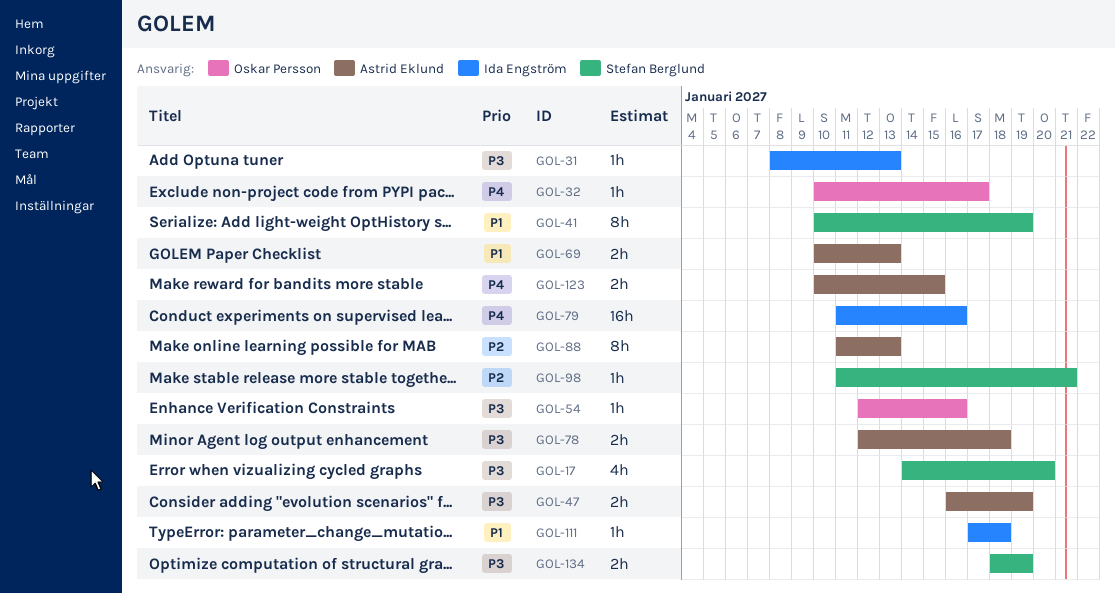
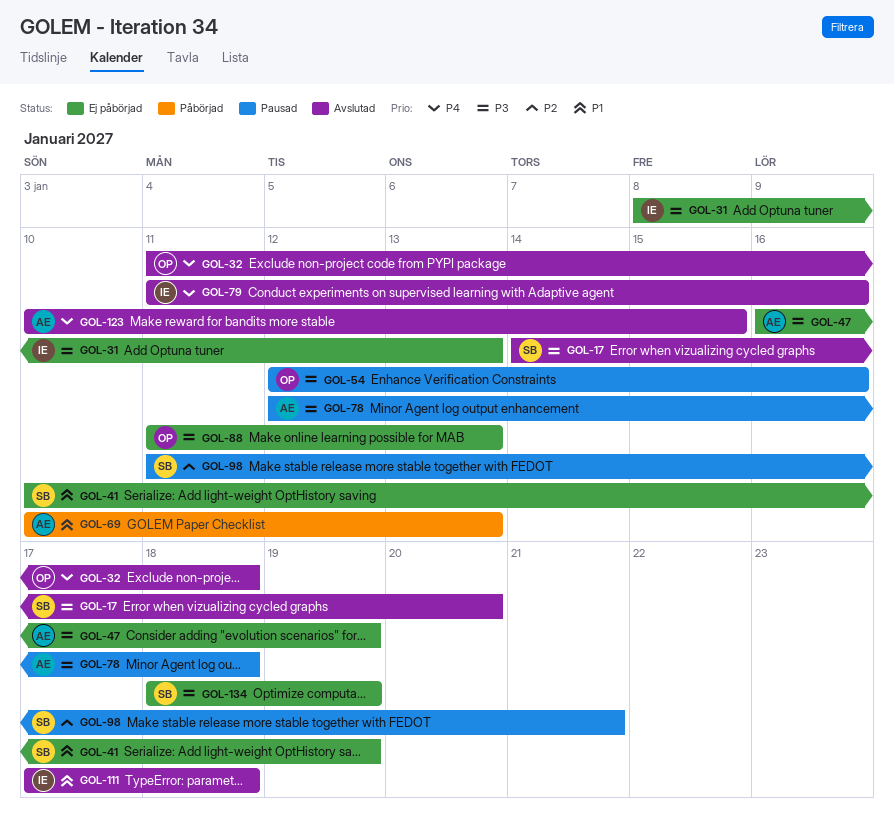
GOL-32, start: Jan 10 -> Jan 11
GOL-32, due: Jan 17 -> Jan 18
GOL-88, owner: Astrid Eklund -> Oskar Persson
GOL-88, priority: P2 -> P3

